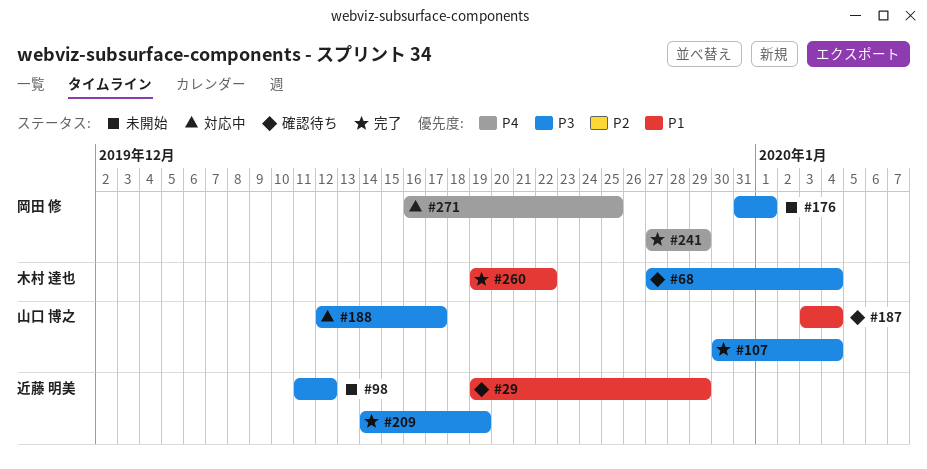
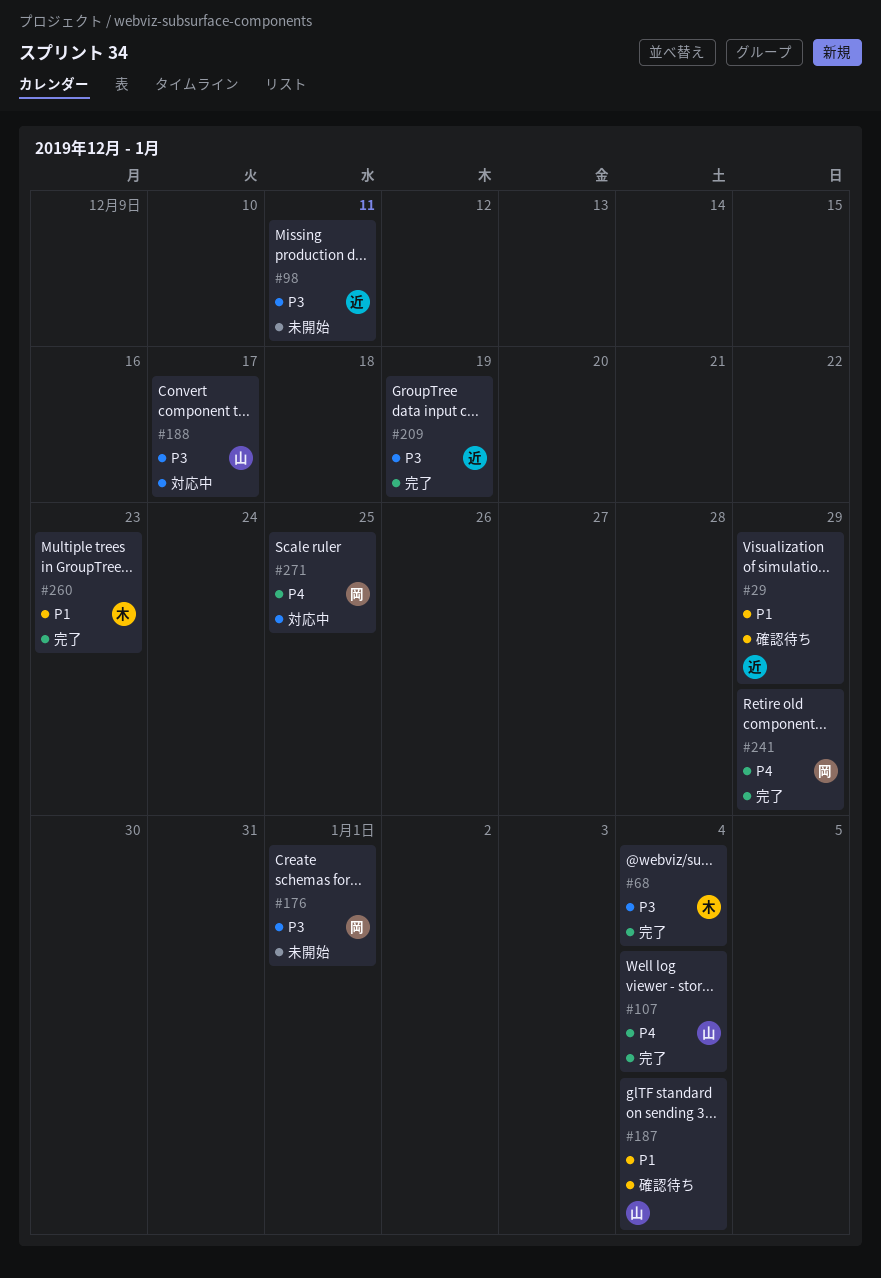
#68, status: 確認待ち -> 完了
#98, due: Dec 12 -> Dec 11
#107, priority: P3 -> P4
#260, due: Dec 22 -> Dec 23

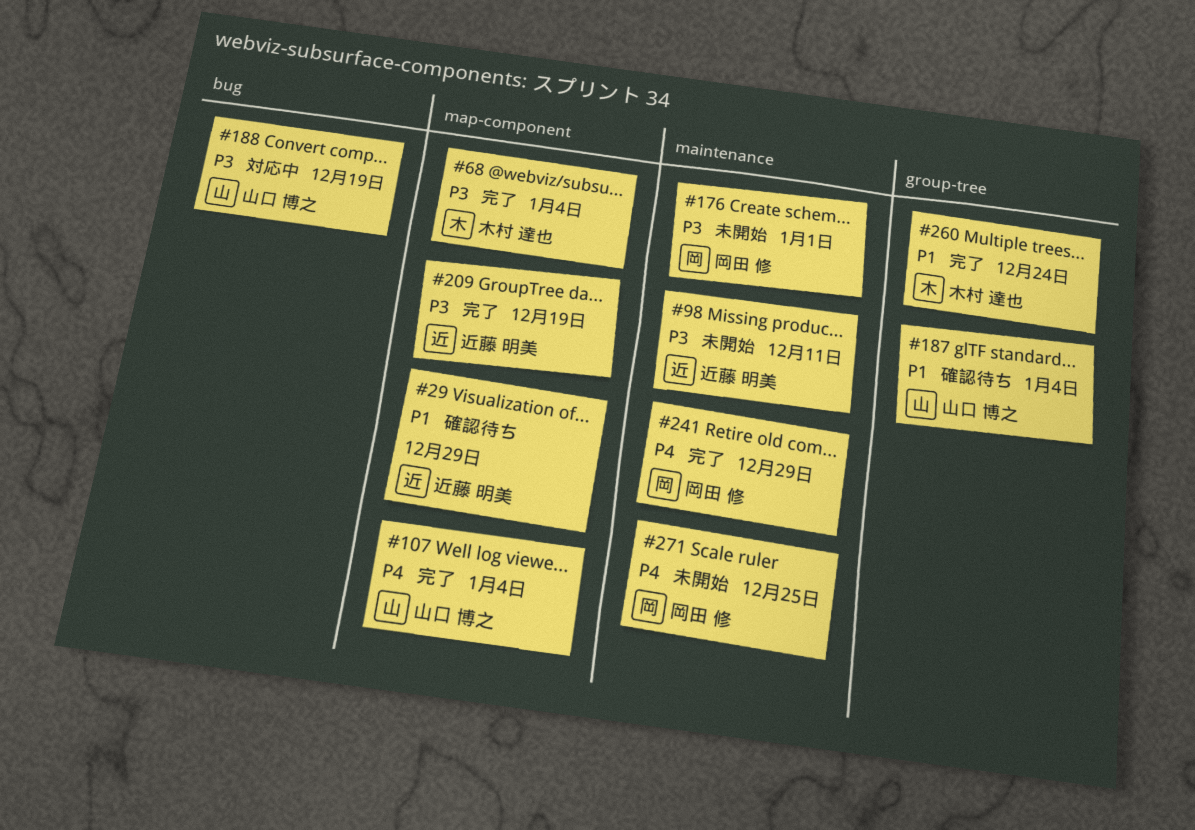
#188, due: Dec 17 -> Dec 19
#260, due: Dec 23 -> Dec 24
#271, status: 対応中 -> 未開始

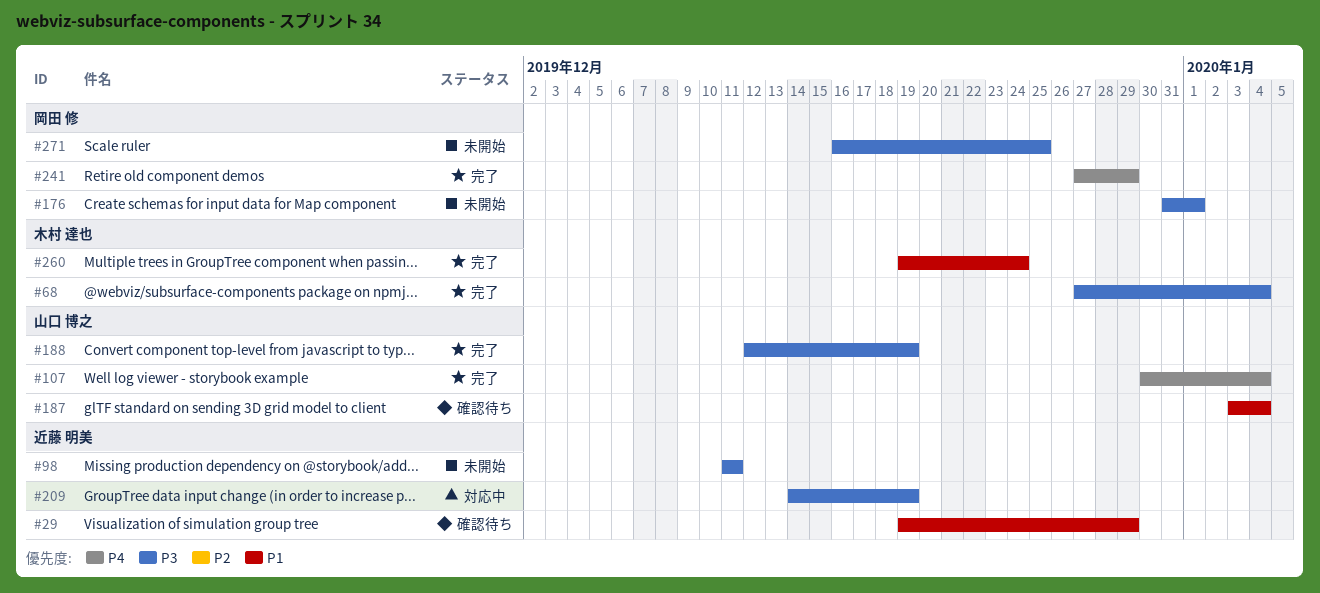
#188, status: 対応中 -> 完了
#209, status: 完了 -> 対応中
#271, priority: P4 -> P3

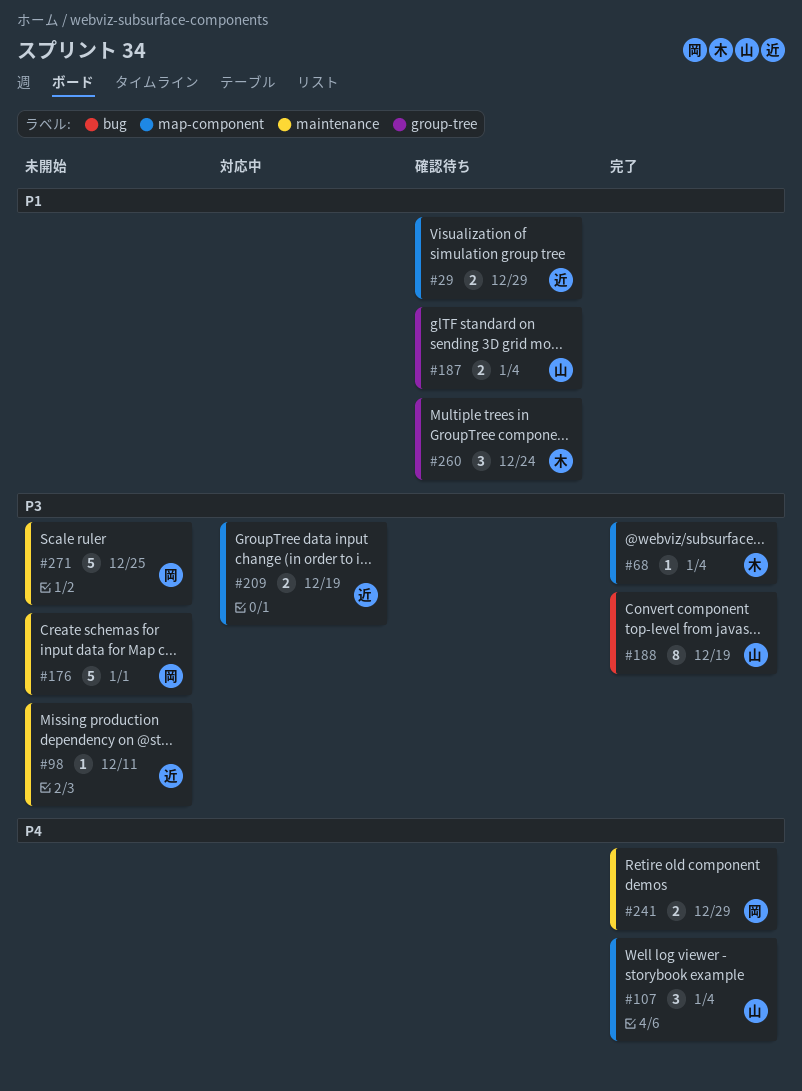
#260, status: 完了 -> 確認待ち

